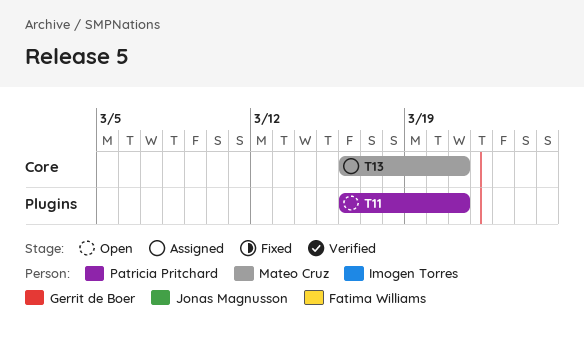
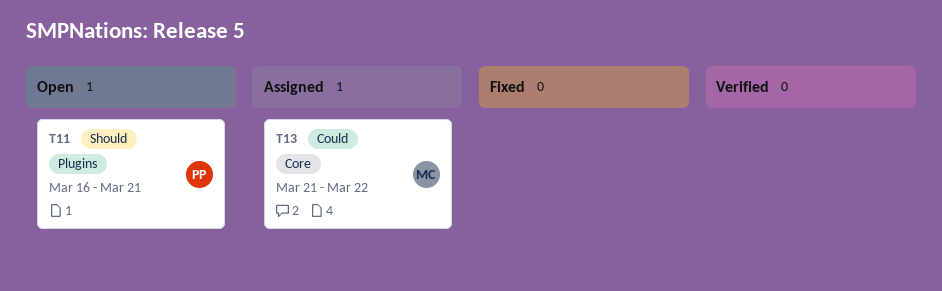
T13, start: Mar 16 -> Mar 21
T13, due: Mar 21 -> Mar 22

